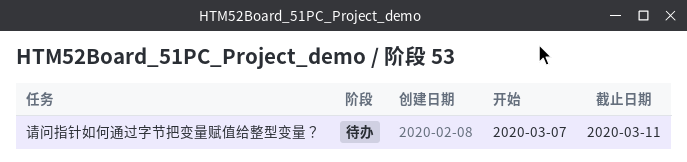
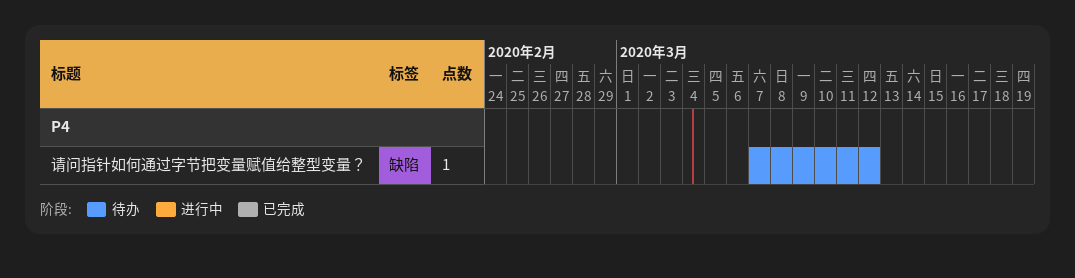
请问指针如何通过字节把变量赋值给整型变量？, due: Mar 11 -> Mar 12

